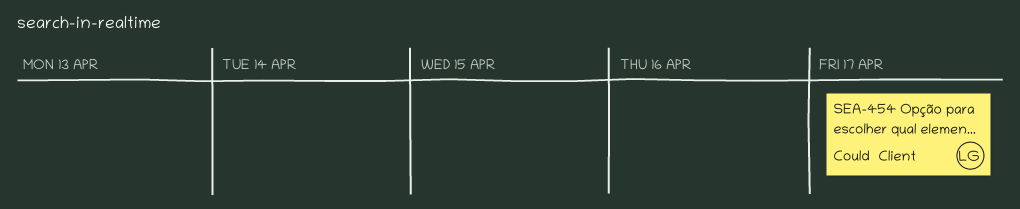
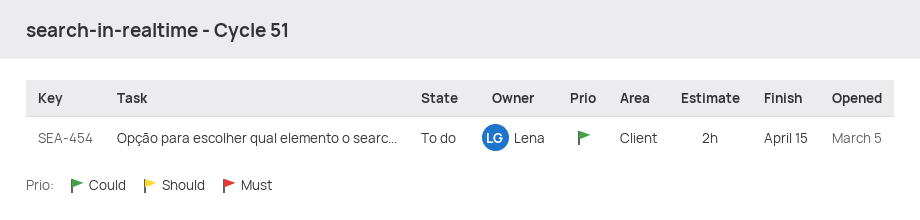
SEA-454, due: Apr 17 -> Apr 15

